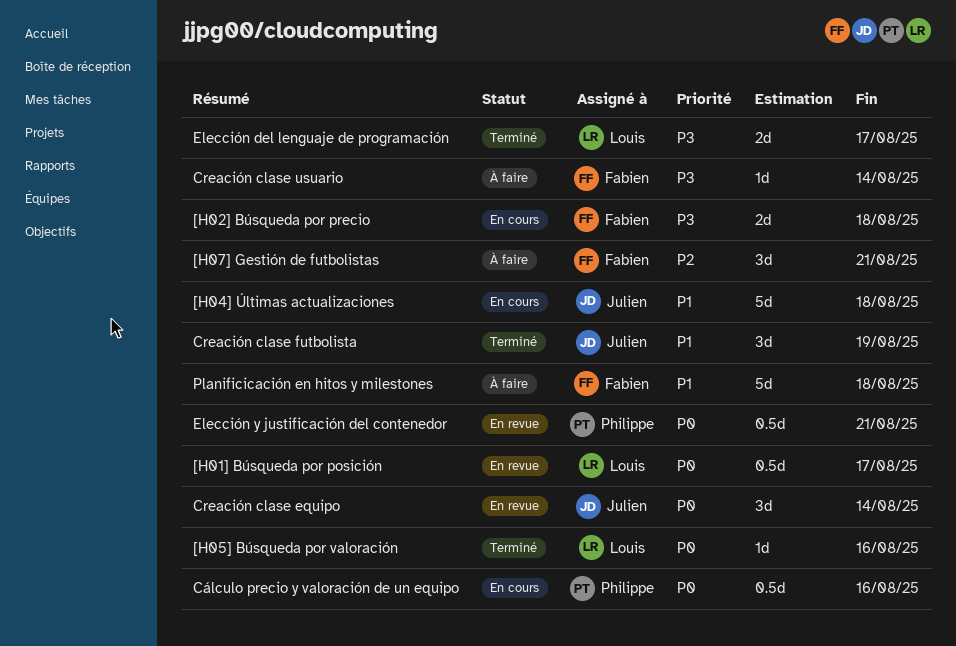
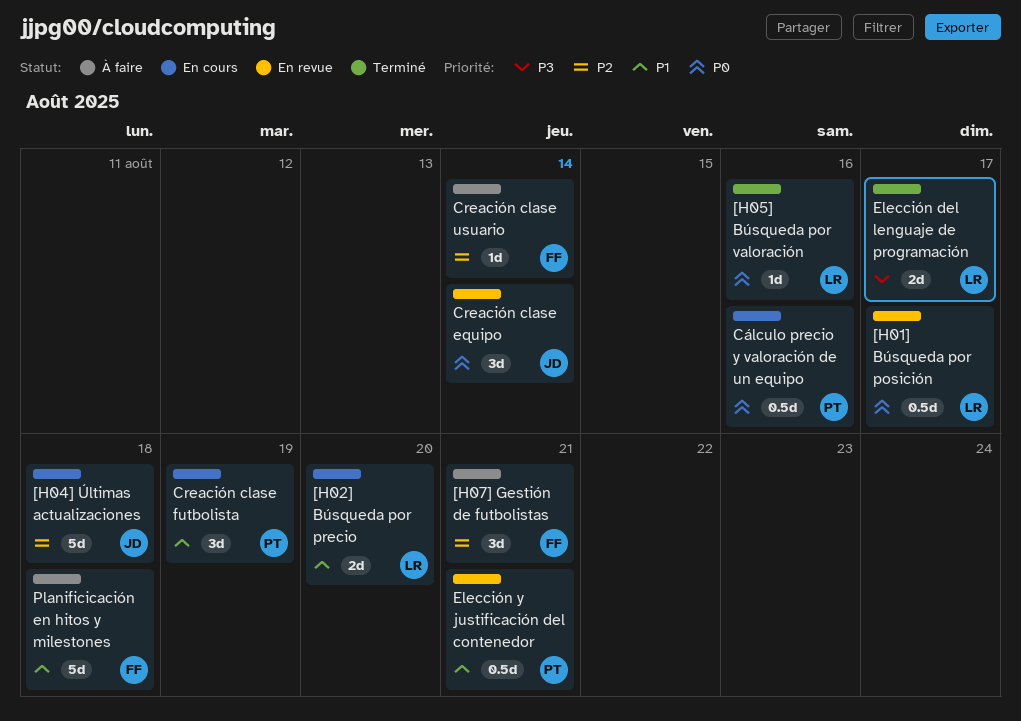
[H02] Búsqueda por precio, owner: Fabien -> Louis
[H02] Búsqueda por precio, priority: P3 -> P1
[H02] Búsqueda por precio, due: Aug 18 -> Aug 20
[H04] Últimas actualizaciones, priority: P1 -> P2
Creación clase futbolista, status: Terminé -> En cours
Creación clase futbolista, owner: Julien -> Philippe
Creación clase usuario, priority: P3 -> P2
Elección y justificación del contenedor, priority: P0 -> P1

